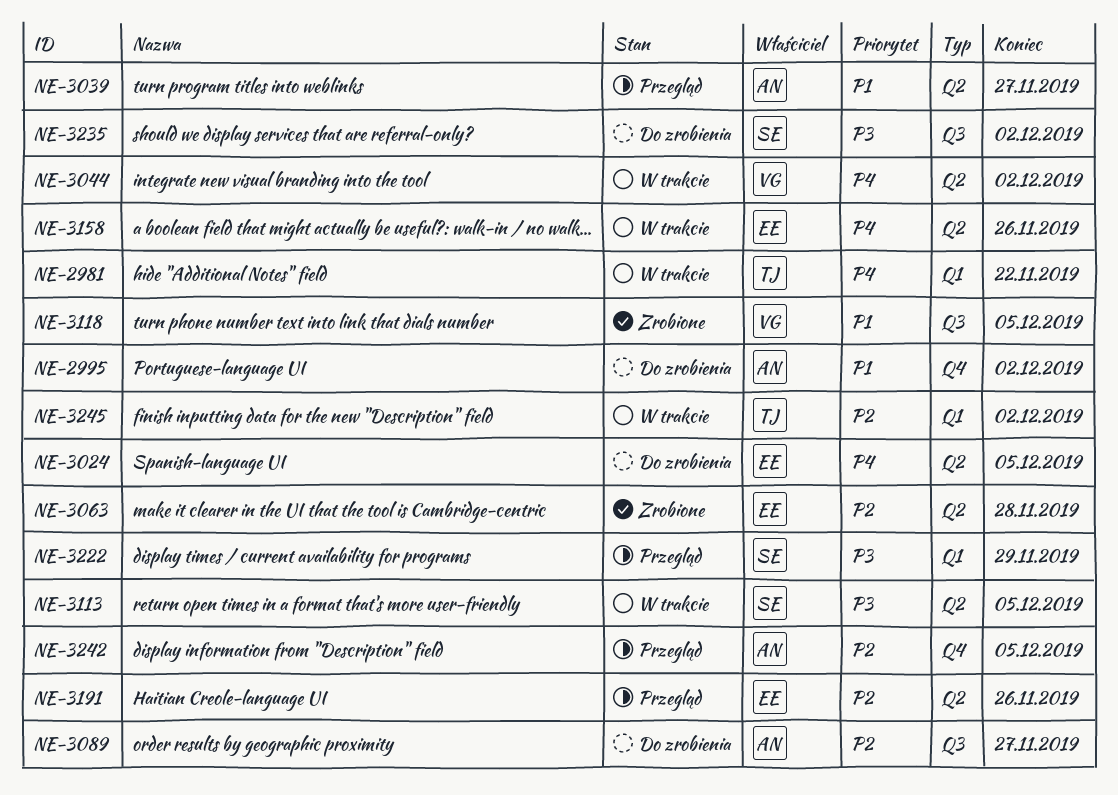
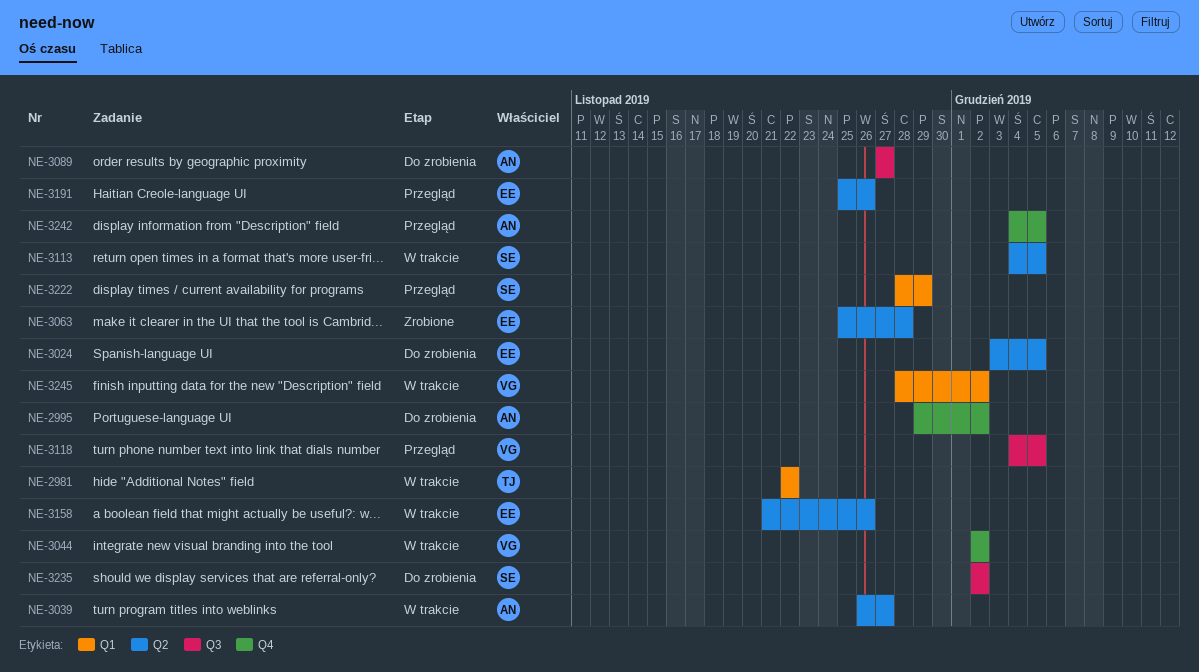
NE-3039, status: Przegląd -> W trakcie
NE-3044, label: Q2 -> Q4
NE-3118, status: Zrobione -> Przegląd
NE-3245, owner: TJ -> VG

